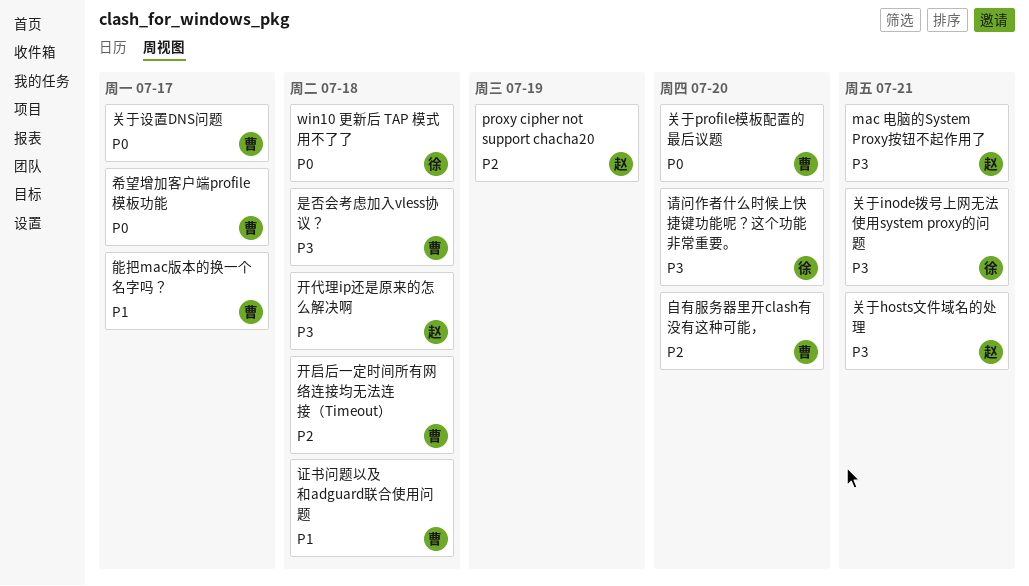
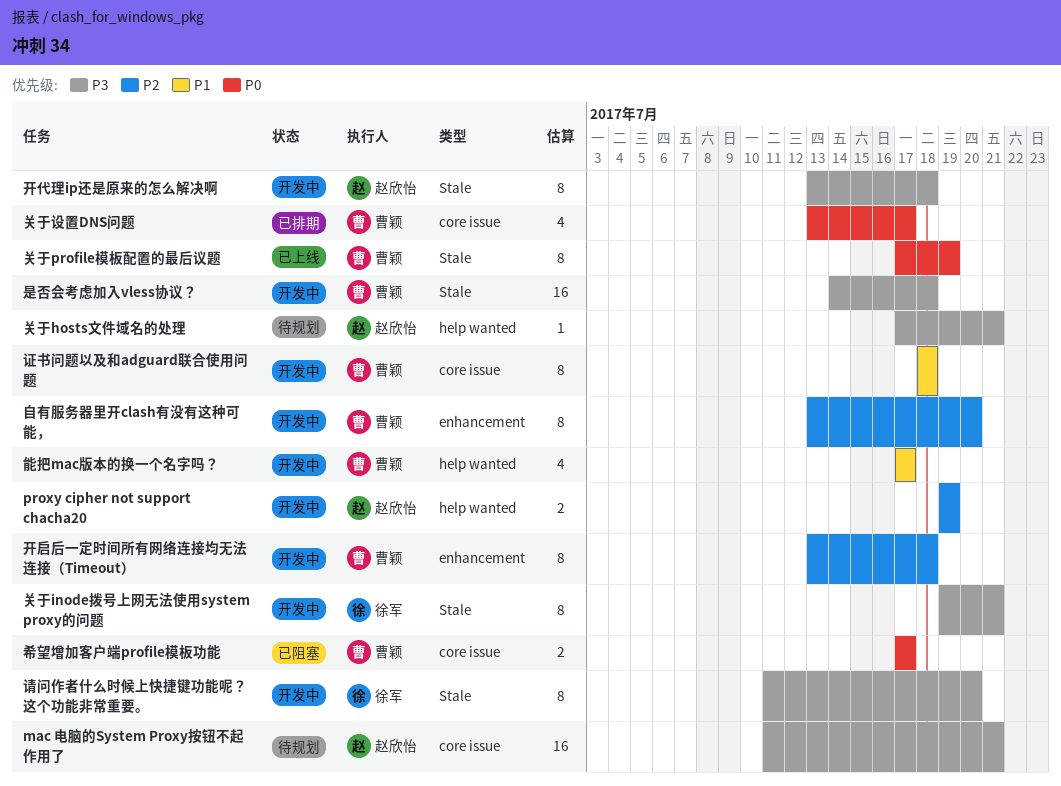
win10 更新后 TAP 模式用不了了: present -> none
关于profile模板配置的最后议题, due: Jul 20 -> Jul 19

